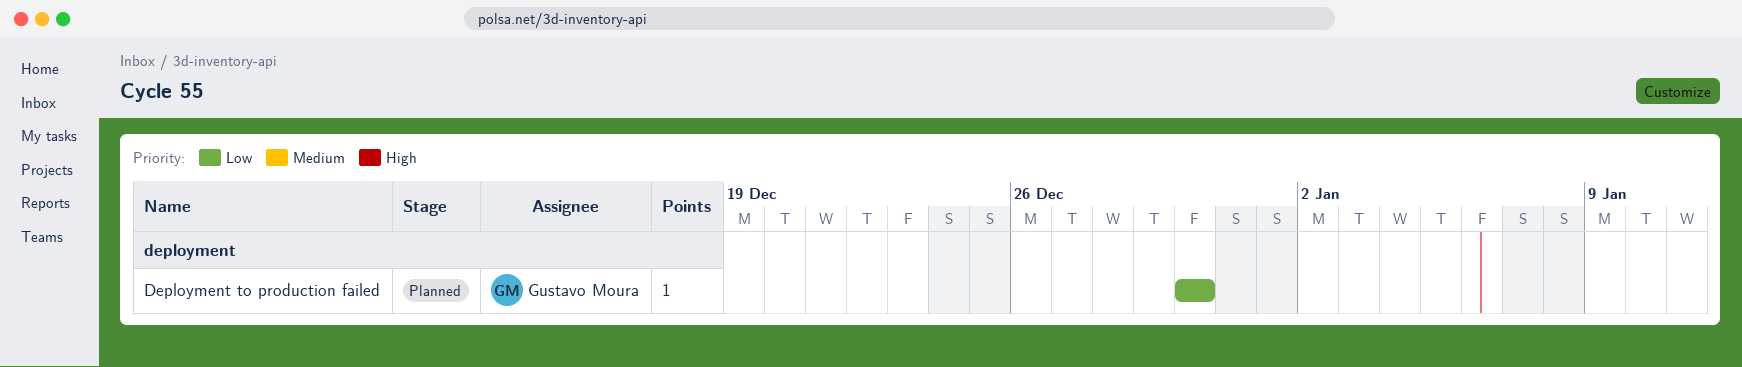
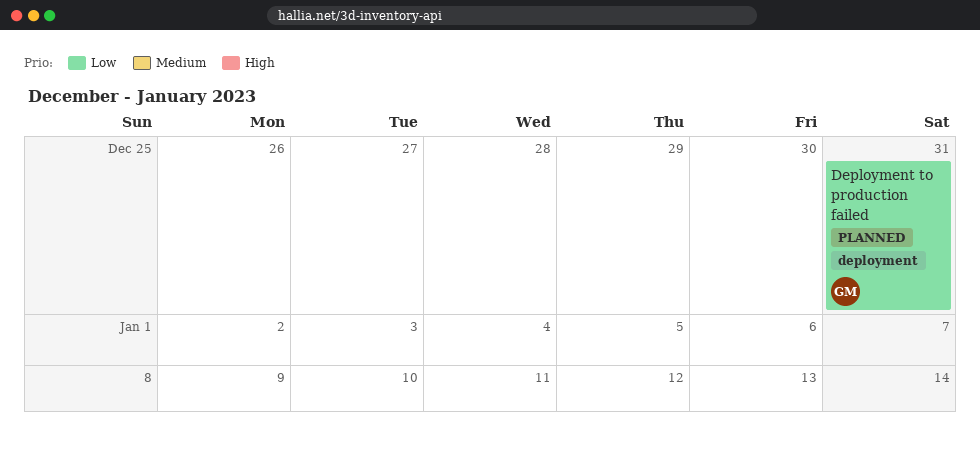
Deployment to production failed, due: Dec 30 -> Dec 31

